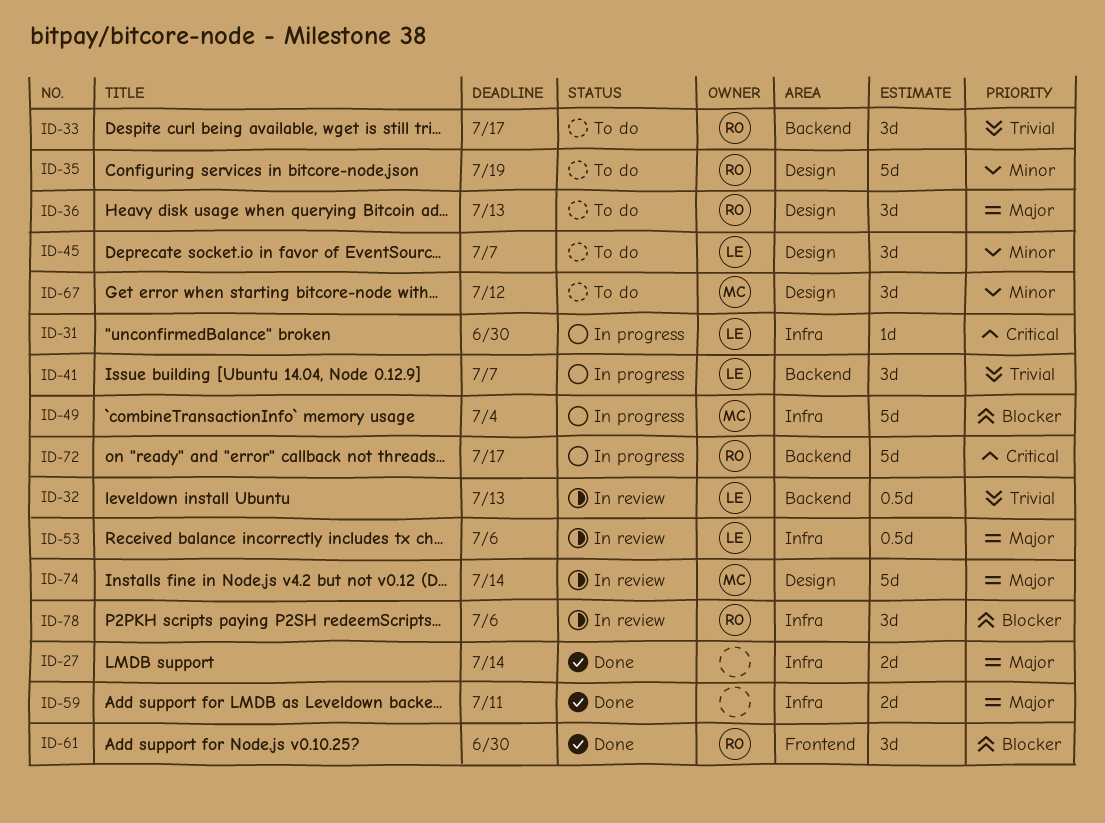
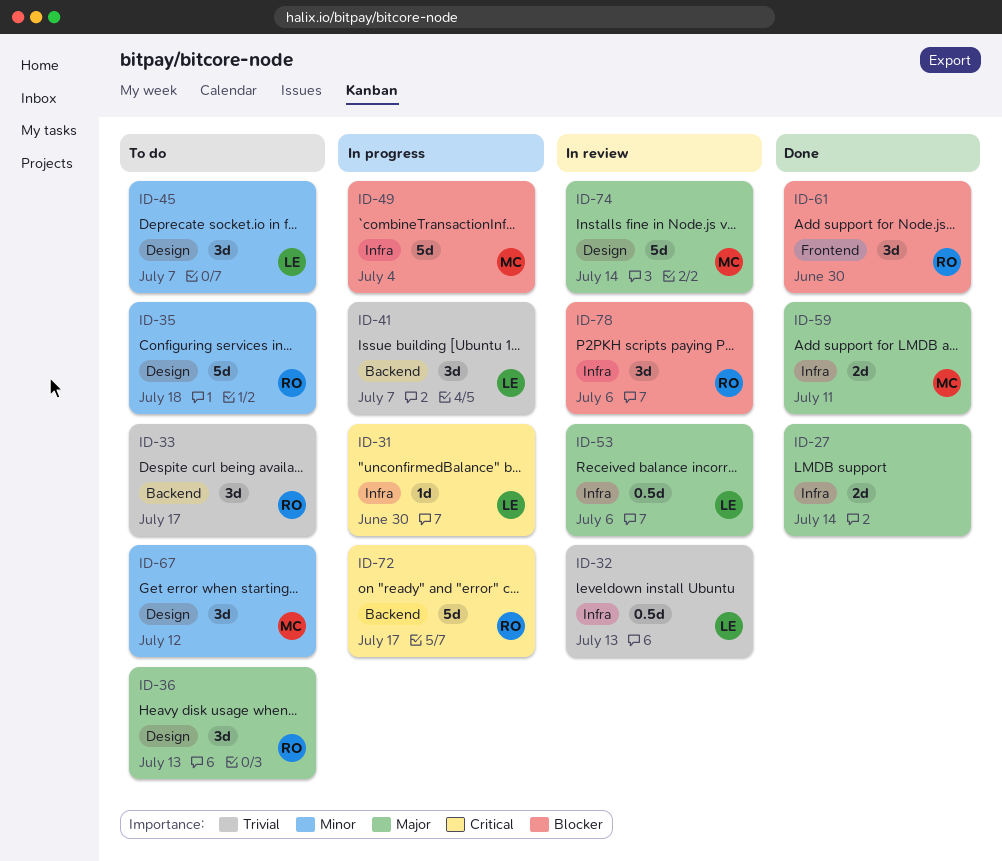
ID-32, label: Backend -> Infra
ID-35, due: Jul 19 -> Jul 18
ID-59, owner: none -> MC

